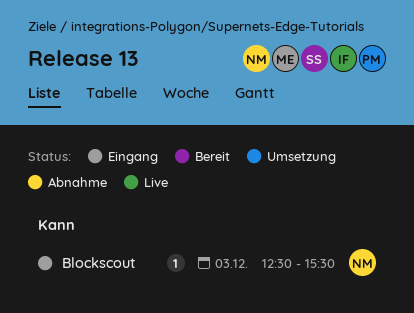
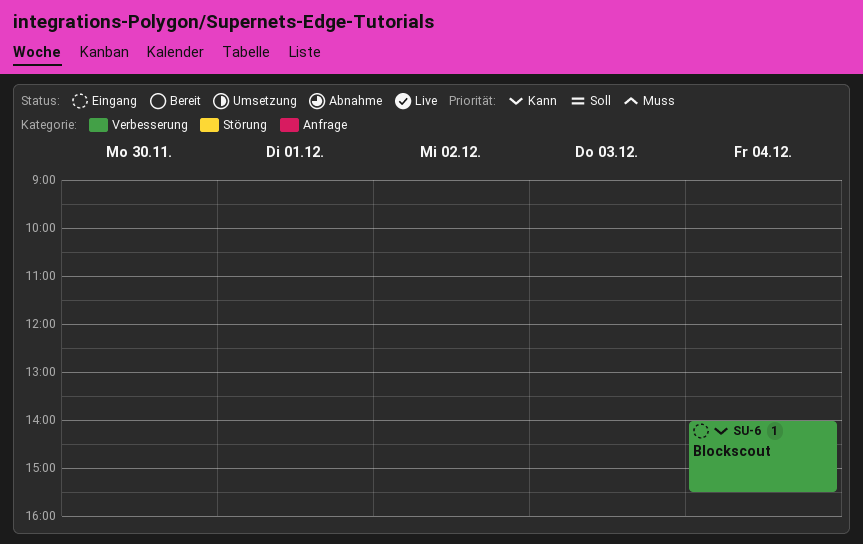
Blockscout, day: Dec 3 -> Dec 4
Blockscout, begins: 12:30 -> 14:00

